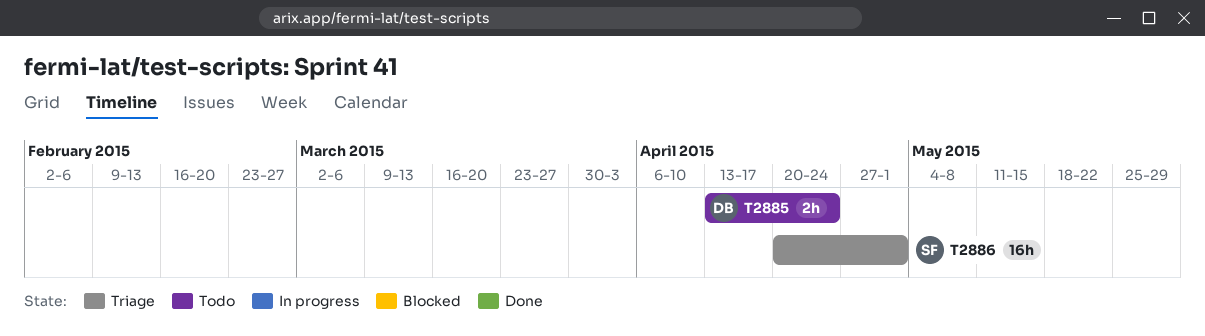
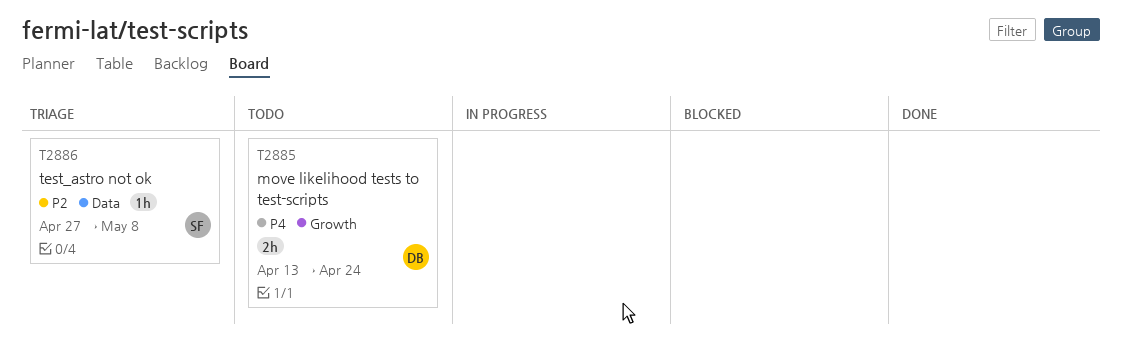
T2886, estimate: 16h -> 1h
T2886, start: Apr 20 -> Apr 27
T2886, due: May 1 -> May 8

